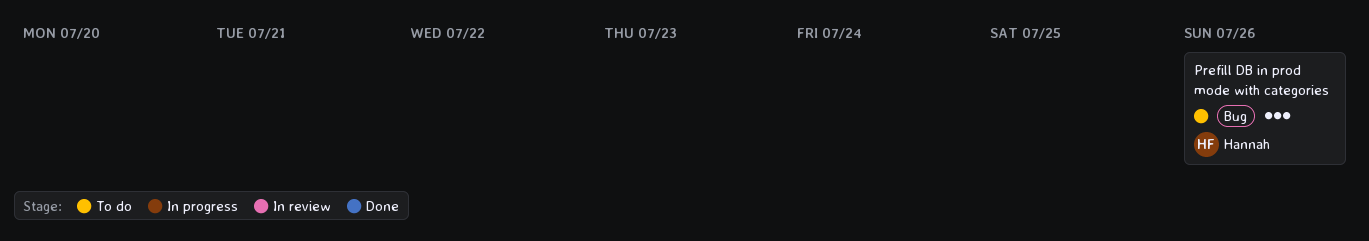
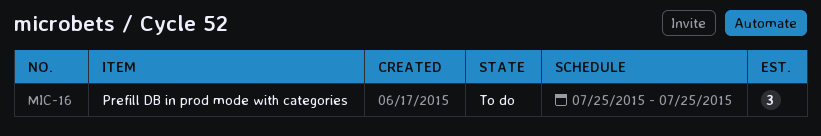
Prefill DB in prod mode with categories, due: Jul 26 -> Jul 25

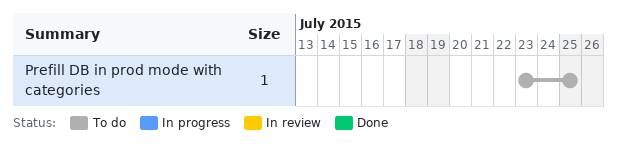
Prefill DB in prod mode with categories, estimate: 3 -> 1
Prefill DB in prod mode with categories, start: Jul 25 -> Jul 23

